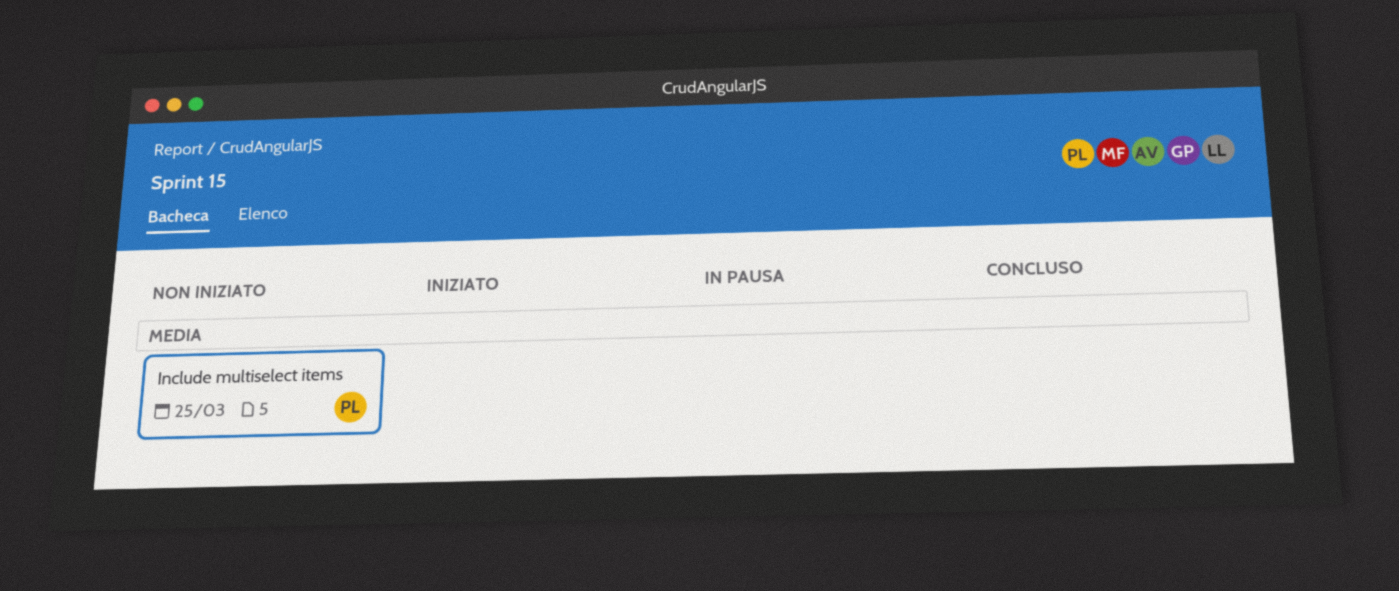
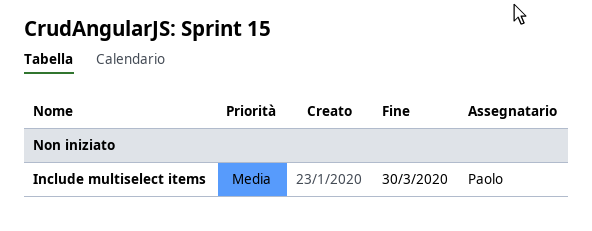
Include multiselect items, due: Mar 25 -> Mar 30

